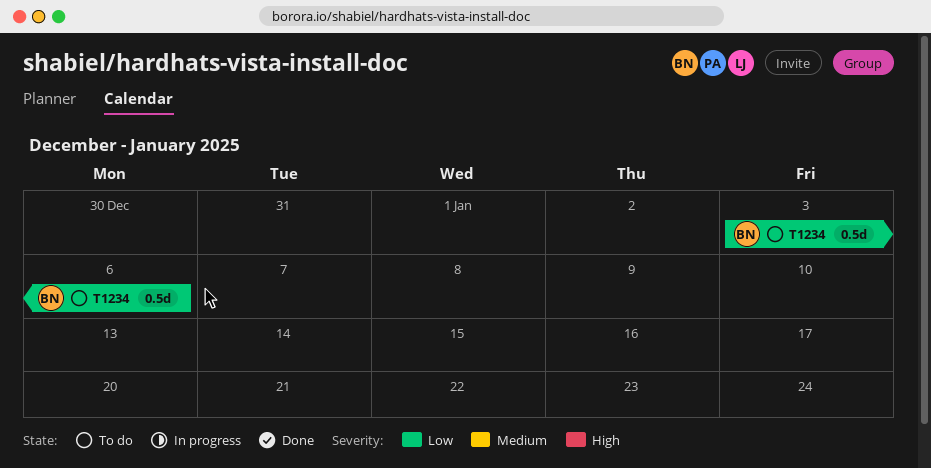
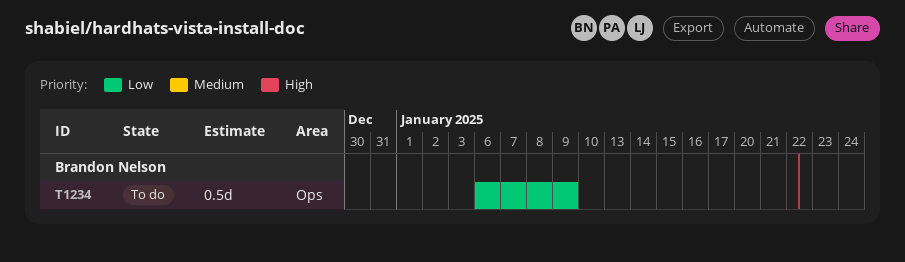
T1234, start: Jan 3 -> Jan 6
T1234, due: Jan 6 -> Jan 9

